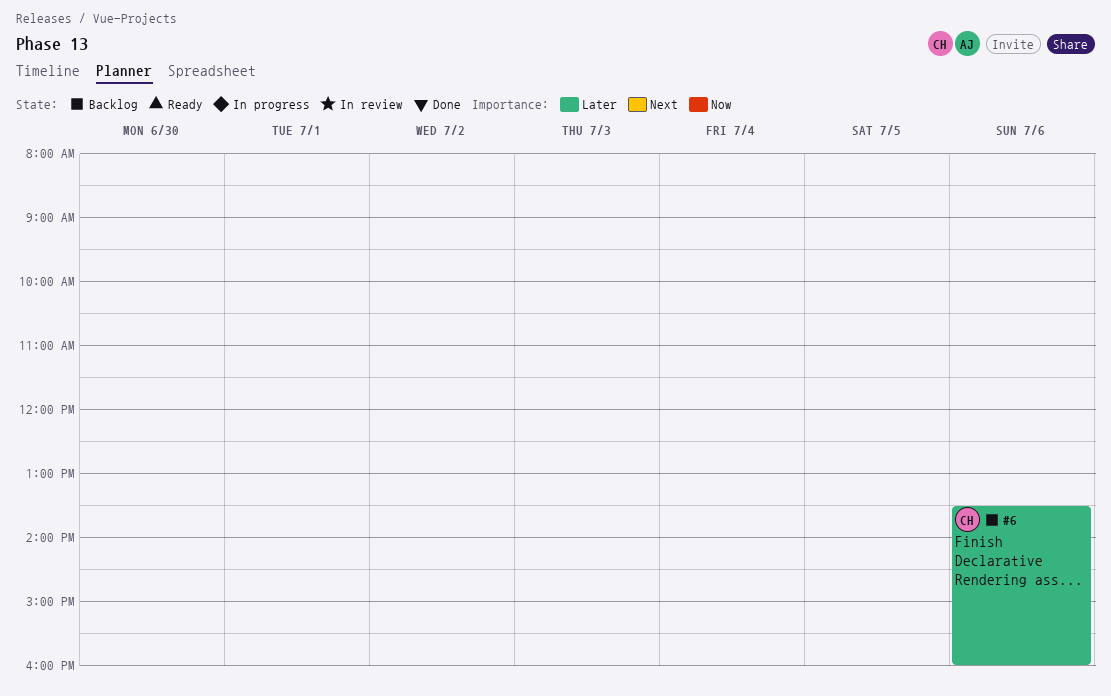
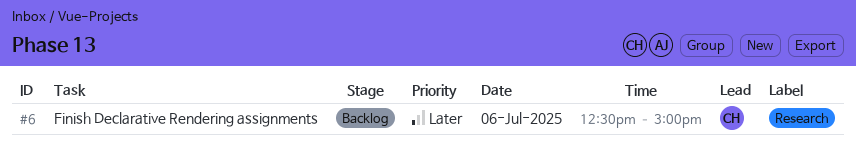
#6, begins: 13:30 -> 12:30
#6, ends: 16:00 -> 15:00

